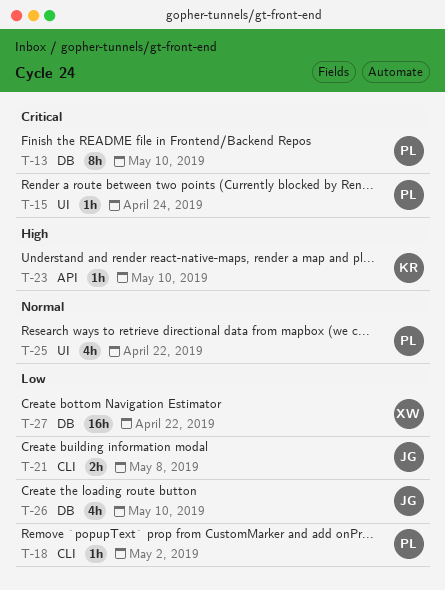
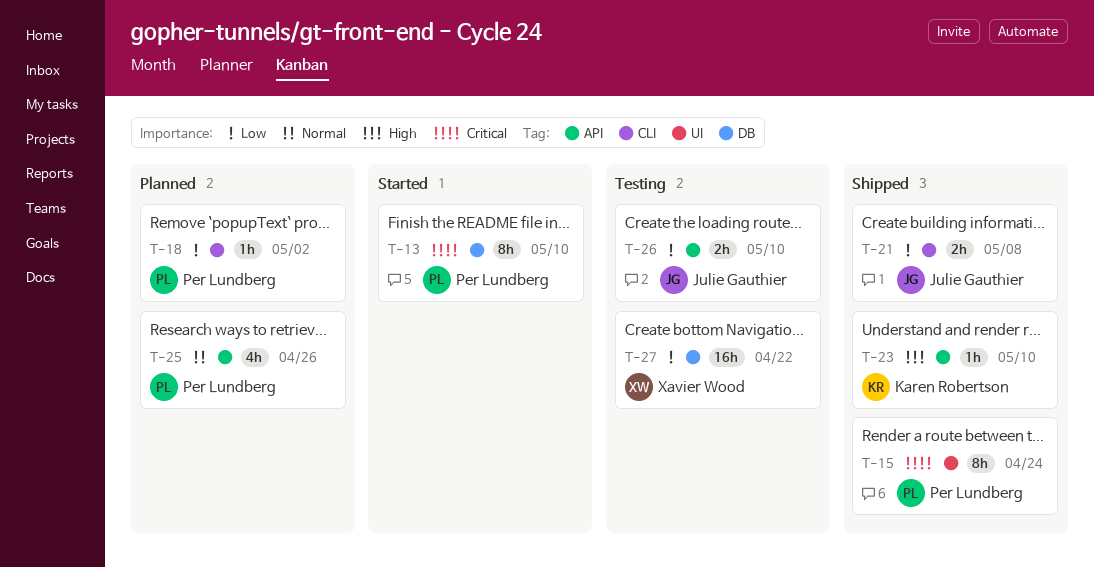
T-15, estimate: 1h -> 8h
T-25, label: UI -> API
T-25, due: Apr 22 -> Apr 26
T-26, label: DB -> API
T-26, estimate: 4h -> 2h

